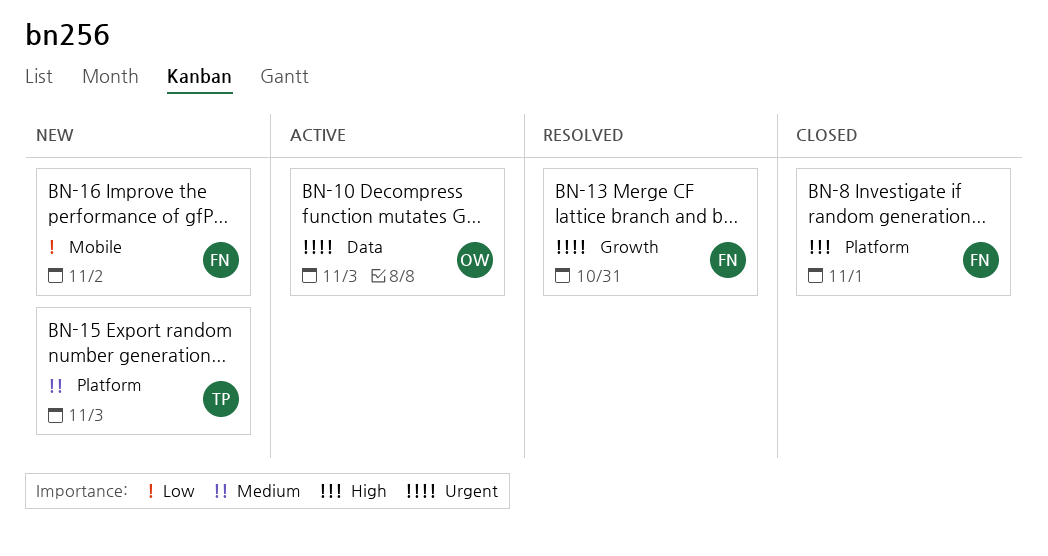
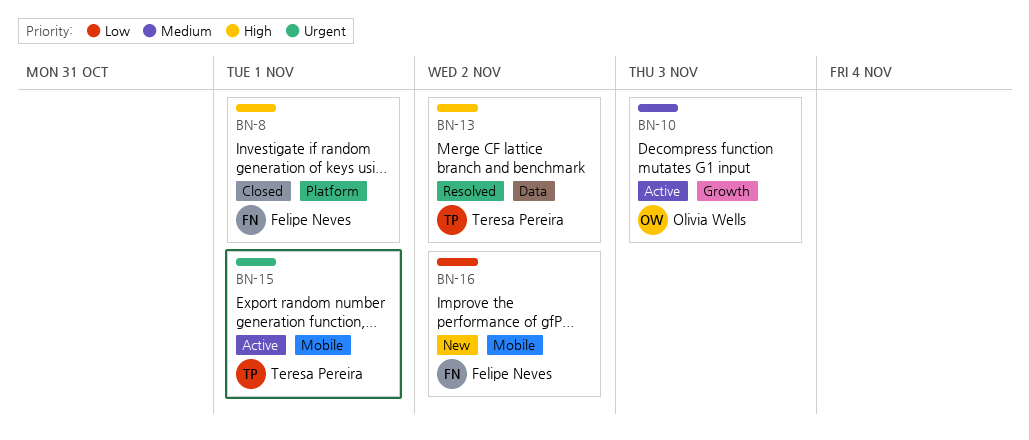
BN-10, priority: Urgent -> Medium
BN-10, label: Data -> Growth
BN-13, owner: Felipe Neves -> Teresa Pereira
BN-13, priority: Urgent -> High
BN-13, label: Growth -> Data
BN-13, due: Oct 31 -> Nov 2
BN-15, status: New -> Active
BN-15, priority: Medium -> Urgent
BN-15, label: Platform -> Mobile
BN-15, due: Nov 3 -> Nov 1

